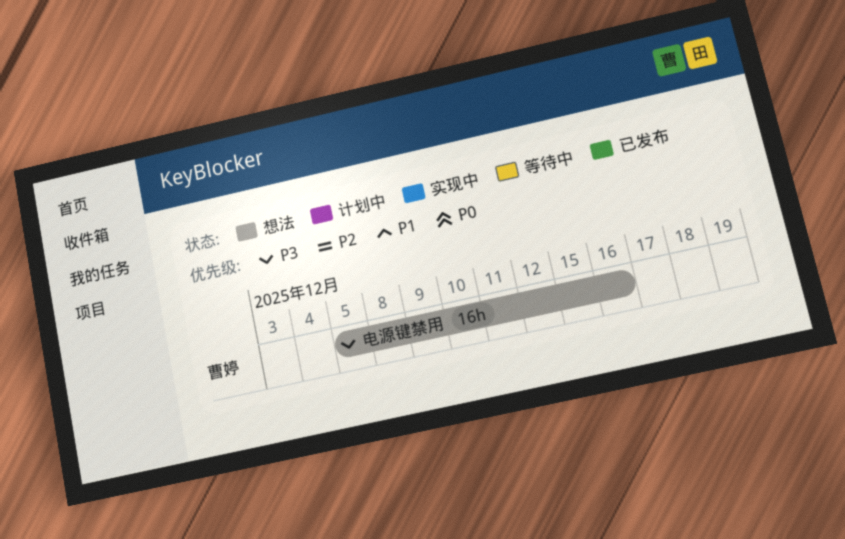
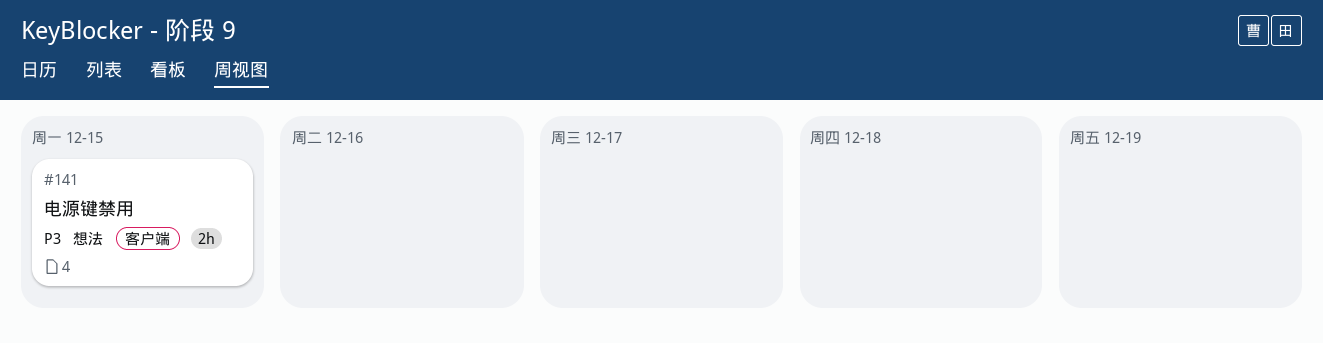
电源键禁用, estimate: 16h -> 2h
电源键禁用, due: Dec 16 -> Dec 15

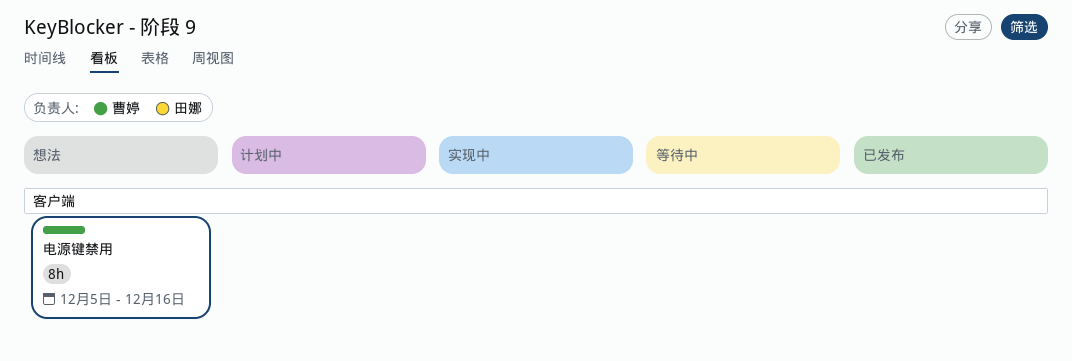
电源键禁用, estimate: 2h -> 8h
电源键禁用, due: Dec 15 -> Dec 16

